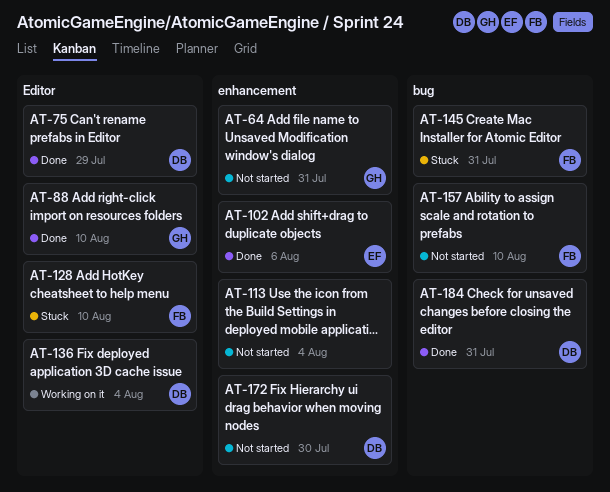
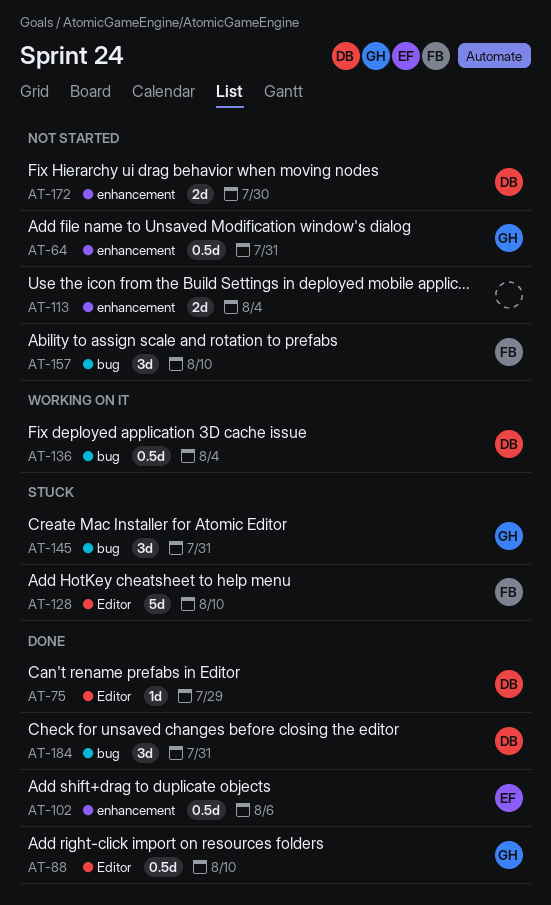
AT-136, label: Editor -> bug
AT-145, owner: FB -> GH

